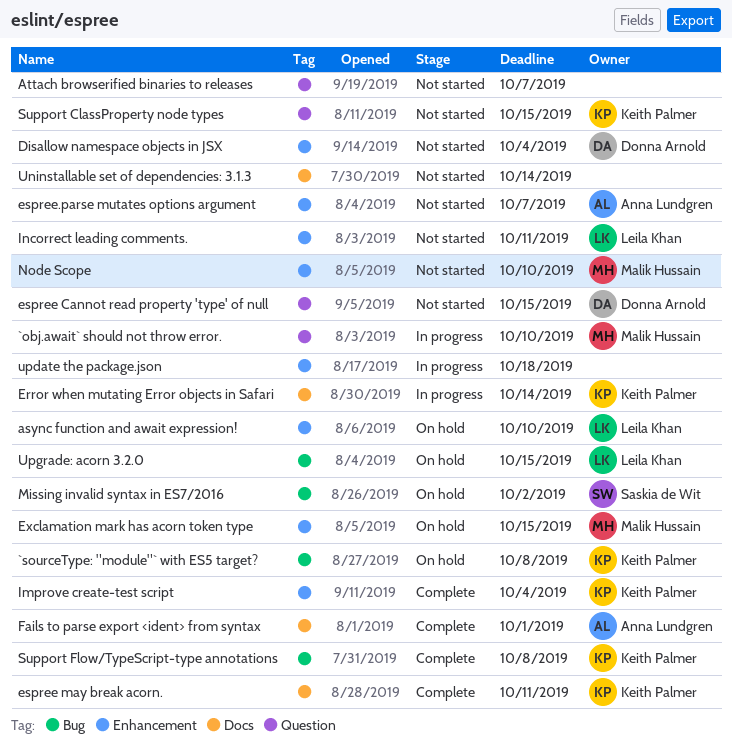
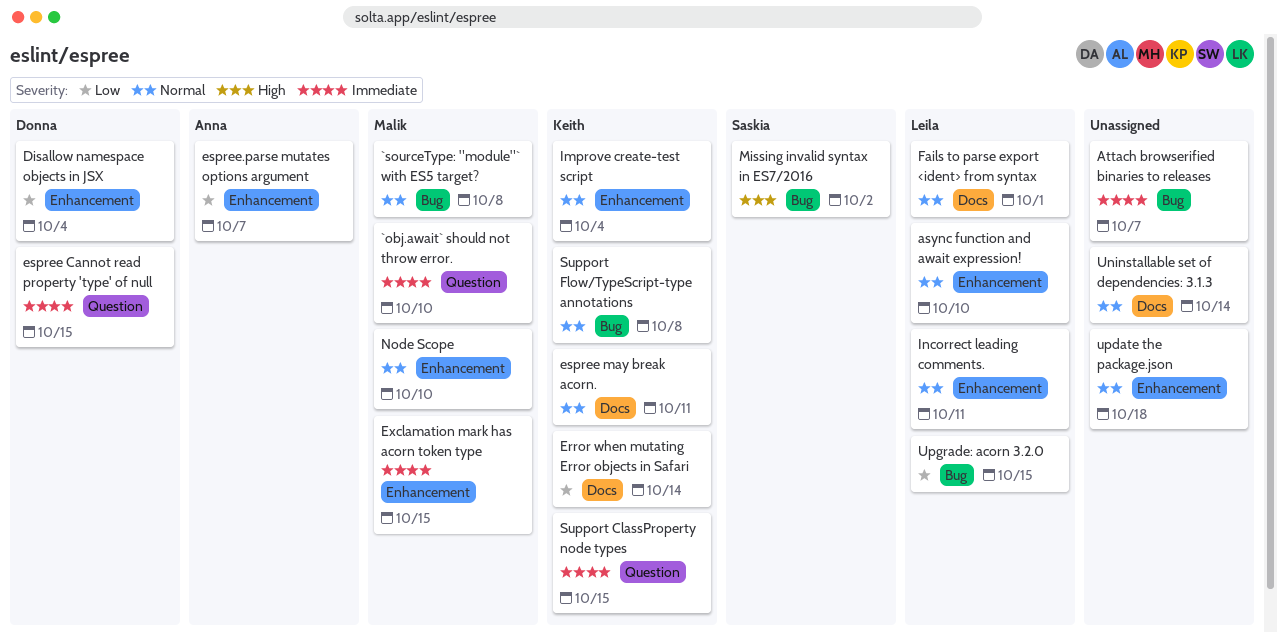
`sourceType: "module"` with ES5 target?, owner: Keith Palmer -> Malik Hussain
Attach browserified binaries to releases, label: Question -> Bug
Fails to parse export <ident> from syntax, owner: Anna Lundgren -> Leila Khan

